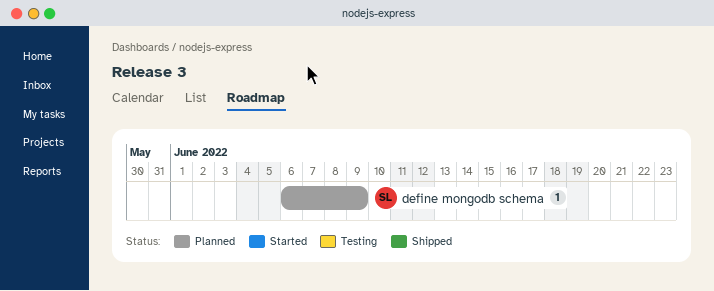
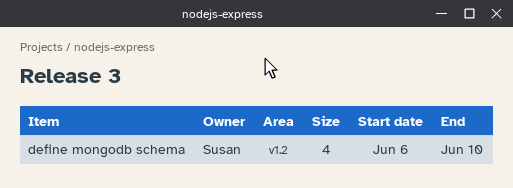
define mongodb schema, estimate: 1 -> 4
define mongodb schema, due: Jun 9 -> Jun 10

